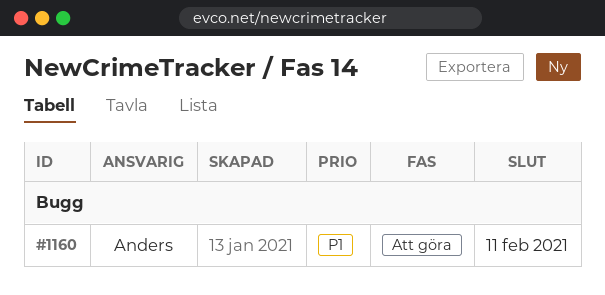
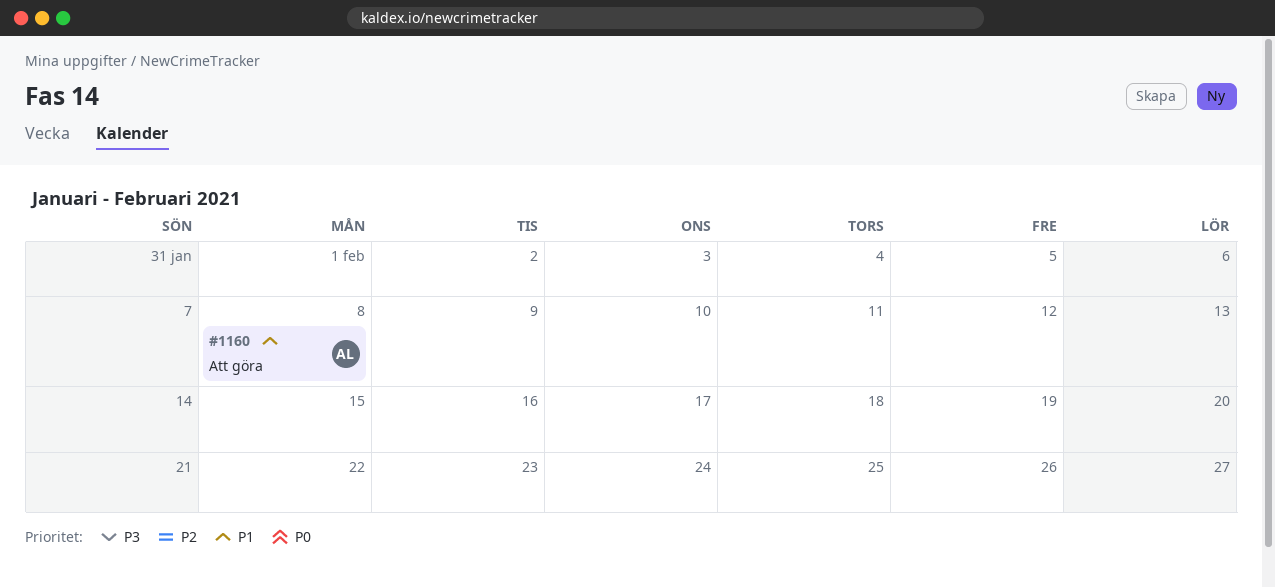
#1160, due: Feb 11 -> Feb 8

